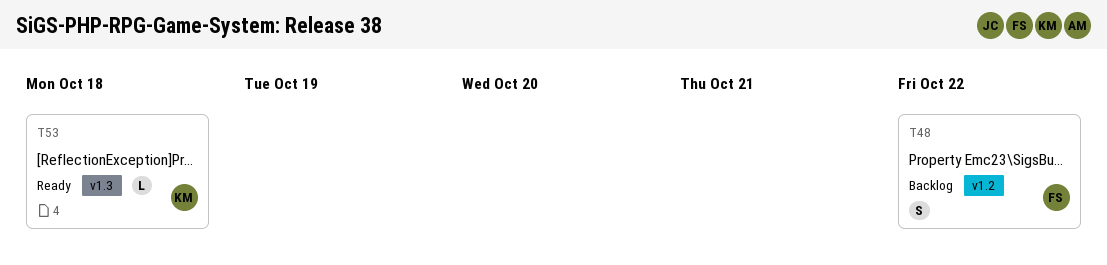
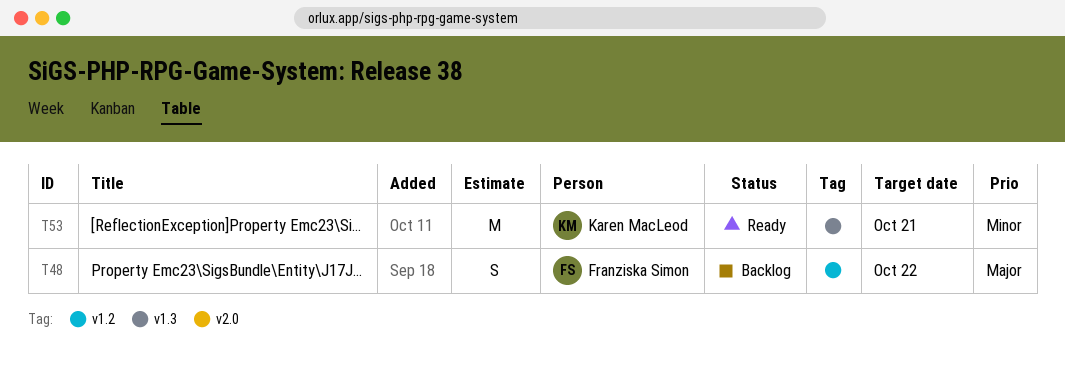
T53, estimate: L -> M
T53, due: Oct 18 -> Oct 21

